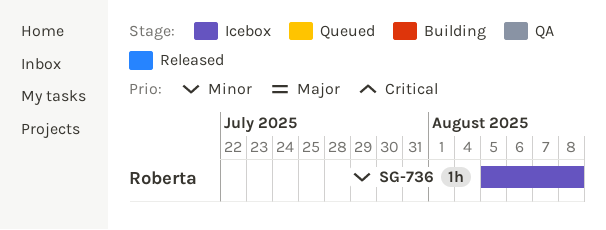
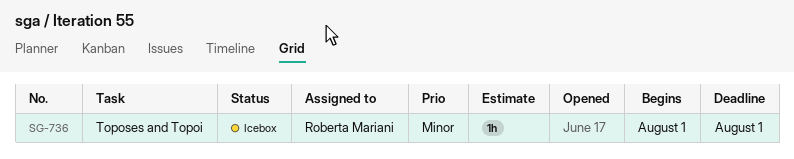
SG-736, start: Aug 5 -> Aug 1
SG-736, due: Aug 8 -> Aug 1

